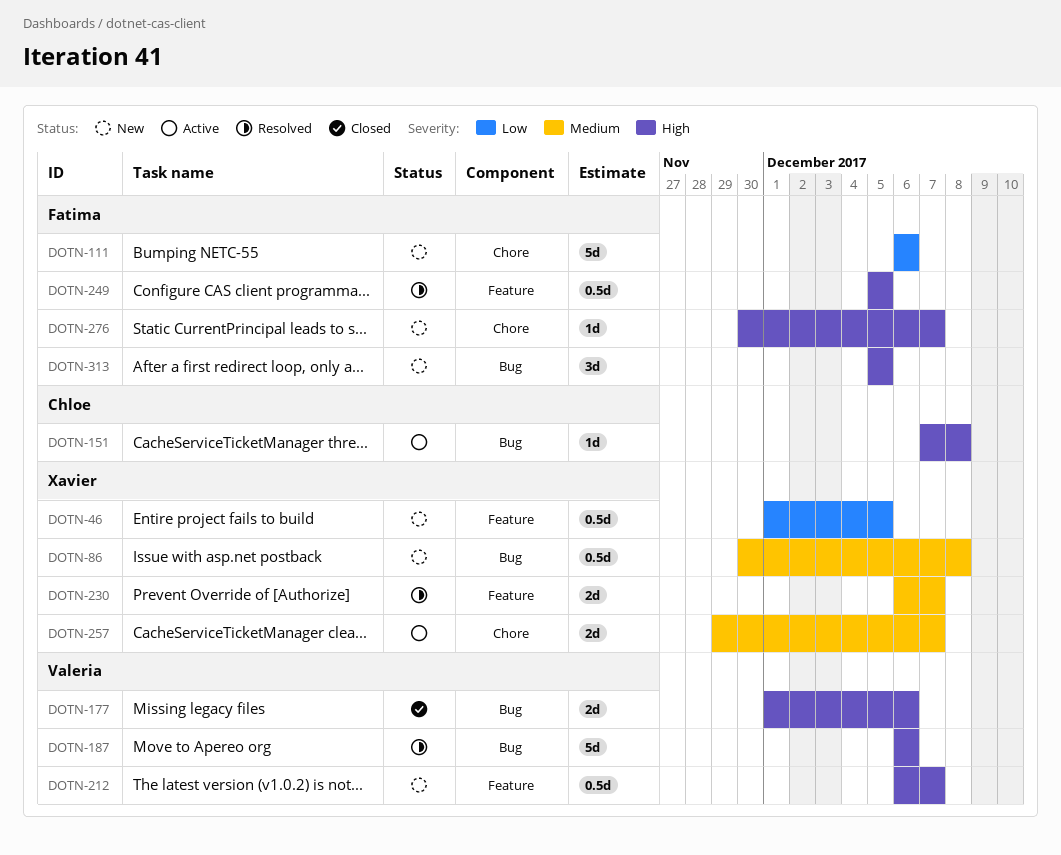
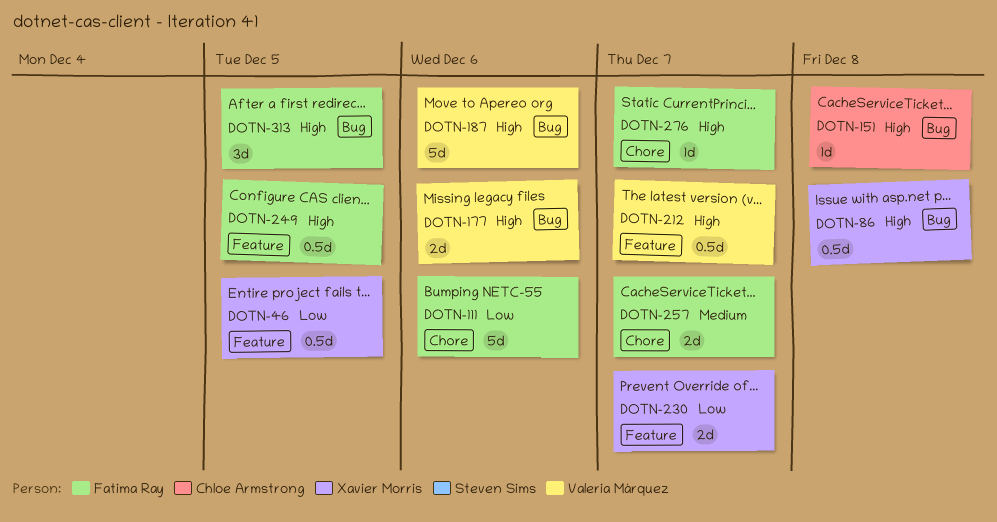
DOTN-86, priority: Medium -> High
DOTN-230, priority: Medium -> Low
DOTN-257, owner: Xavier Morris -> Fatima Ray

